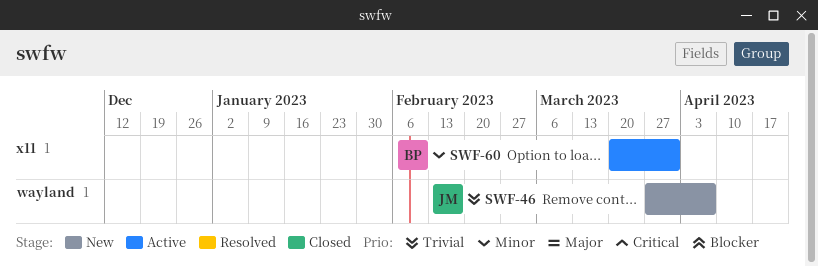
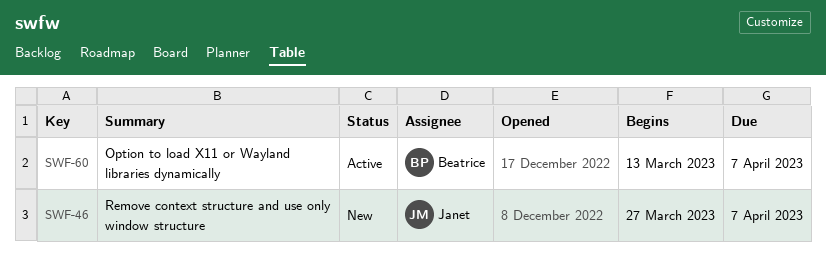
SWF-60, start: Mar 20 -> Mar 13
SWF-60, due: Mar 31 -> Apr 7

